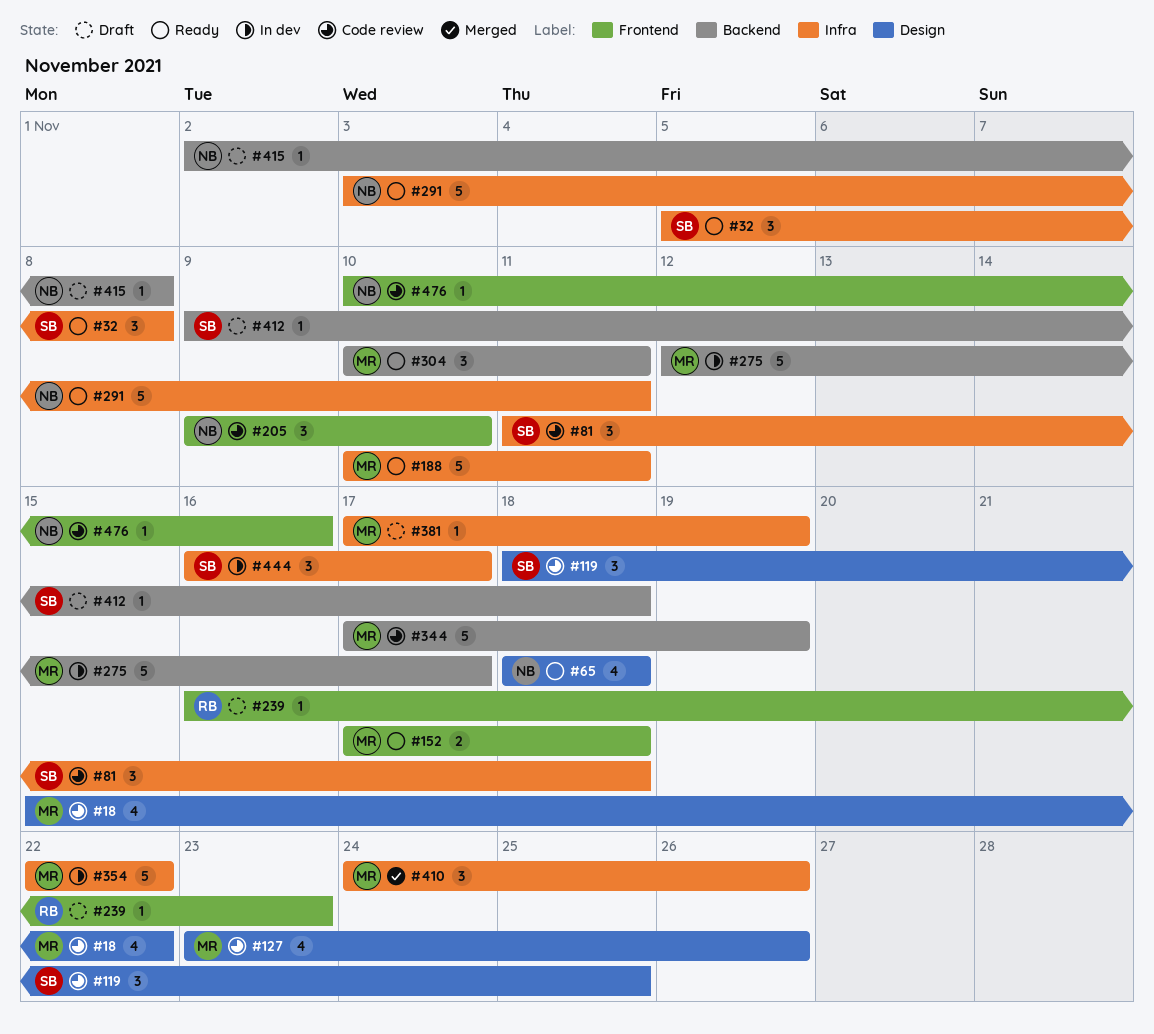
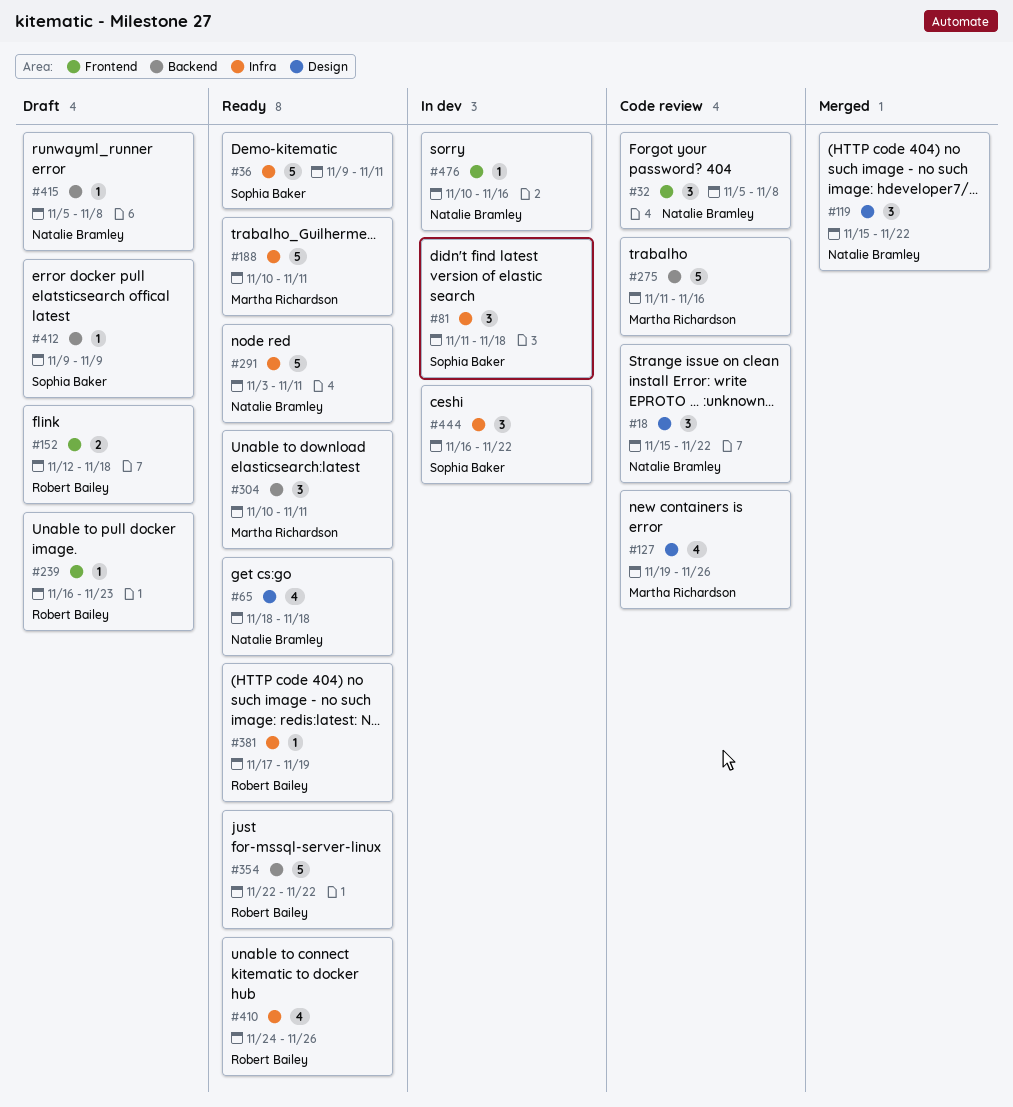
#18, owner: Martha Richardson -> Natalie Bramley
#18, estimate: 4 -> 3
#32, status: Ready -> Code review
#32, owner: Sophia Baker -> Natalie Bramley
#32, label: Infra -> Frontend
#36: none -> present
#81, status: Code review -> In dev
#119, status: Code review -> Merged
#119, owner: Sophia Baker -> Natalie Bramley
#119, start: Nov 18 -> Nov 15
#119, due: Nov 25 -> Nov 22
#127, start: Nov 23 -> Nov 19
#152, status: Ready -> Draft
#152, owner: Martha Richardson -> Robert Bailey
#152, start: Nov 17 -> Nov 12
#205: present -> none
#275, status: In dev -> Code review
#275, start: Nov 12 -> Nov 11
#275, due: Nov 17 -> Nov 16
#344: present -> none
#354, status: In dev -> Ready
#354, owner: Martha Richardson -> Robert Bailey
#354, label: Infra -> Backend
#381, status: Draft -> Ready
#381, owner: Martha Richardson -> Robert Bailey
#410, status: Merged -> Ready
#410, owner: Martha Richardson -> Robert Bailey
#410, estimate: 3 -> 4
#412, due: Nov 18 -> Nov 9
#415, start: Nov 2 -> Nov 5
#444, due: Nov 17 -> Nov 22
#476, status: Code review -> In dev

